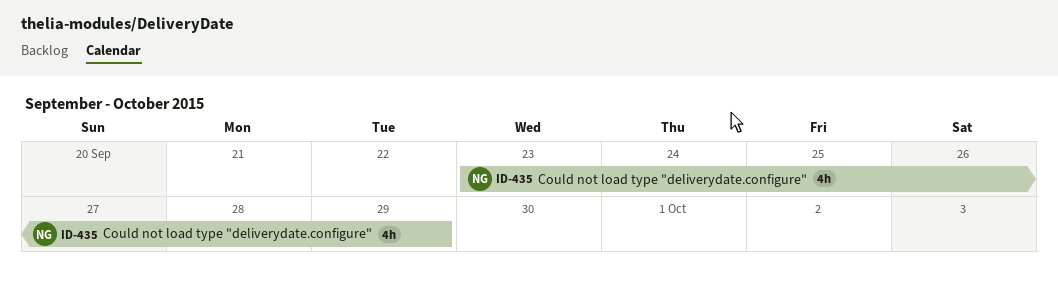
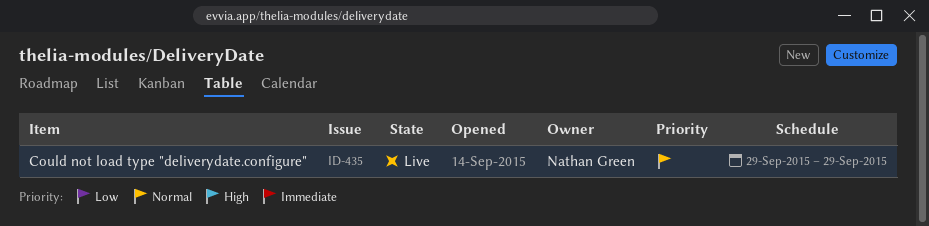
ID-435, start: Sep 23 -> Sep 29

